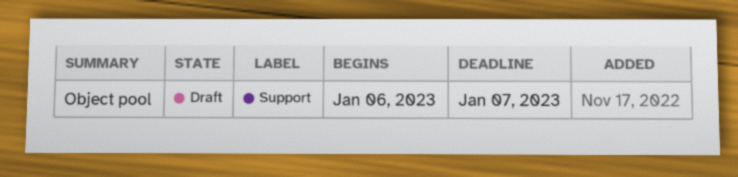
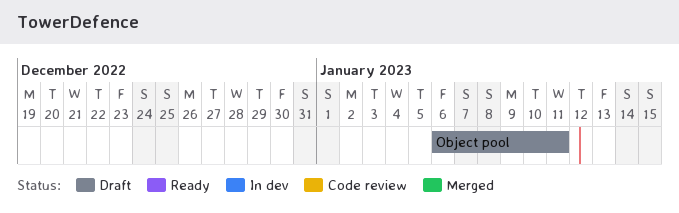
Object pool, due: Jan 7 -> Jan 11

